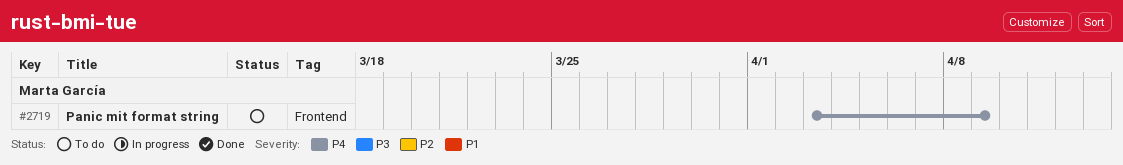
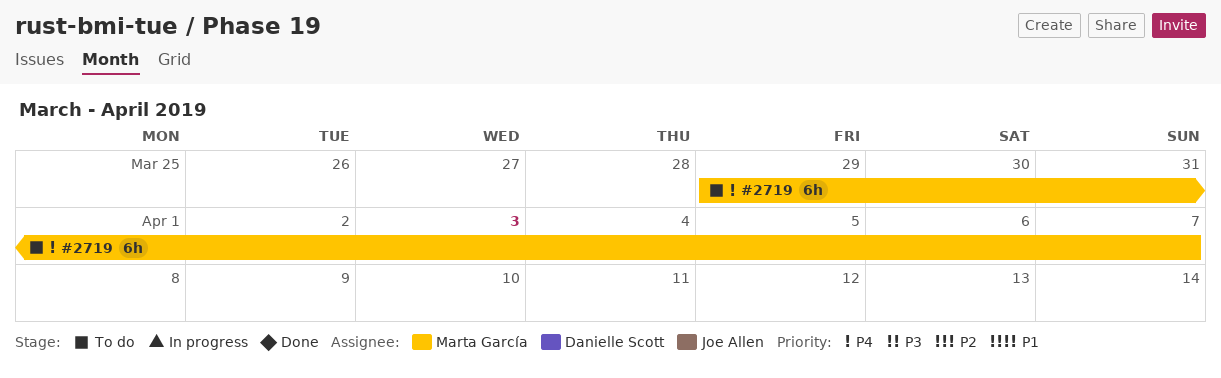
#2719, start: Apr 3 -> Mar 29
#2719, due: Apr 9 -> Apr 7

